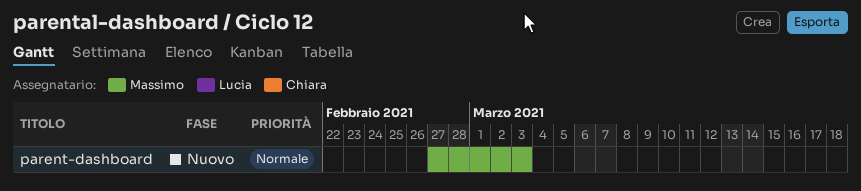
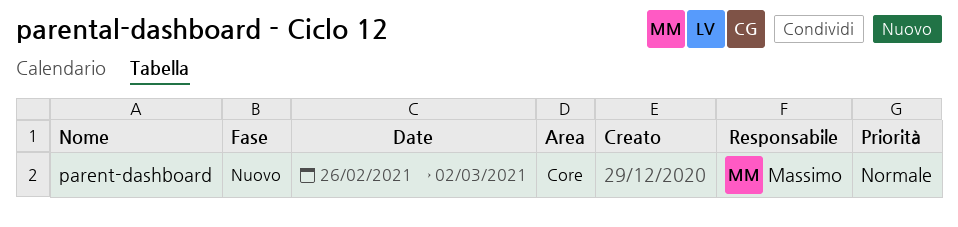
parent-dashboard, start: Feb 27 -> Feb 26
parent-dashboard, due: Mar 3 -> Mar 2

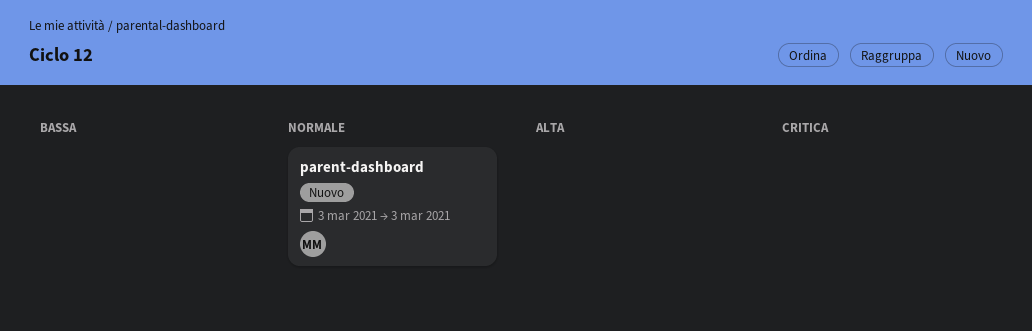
parent-dashboard, start: Feb 26 -> Mar 3
parent-dashboard, due: Mar 2 -> Mar 3

